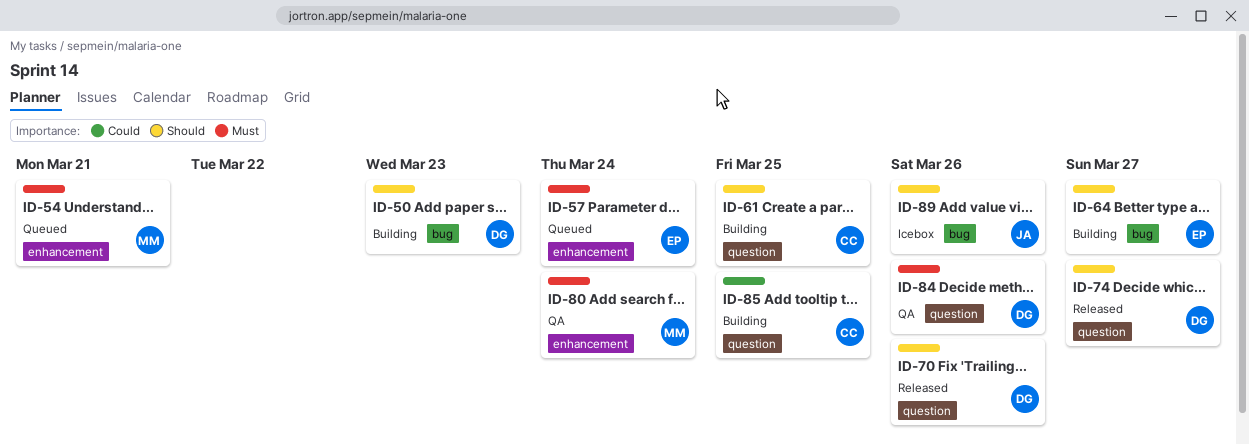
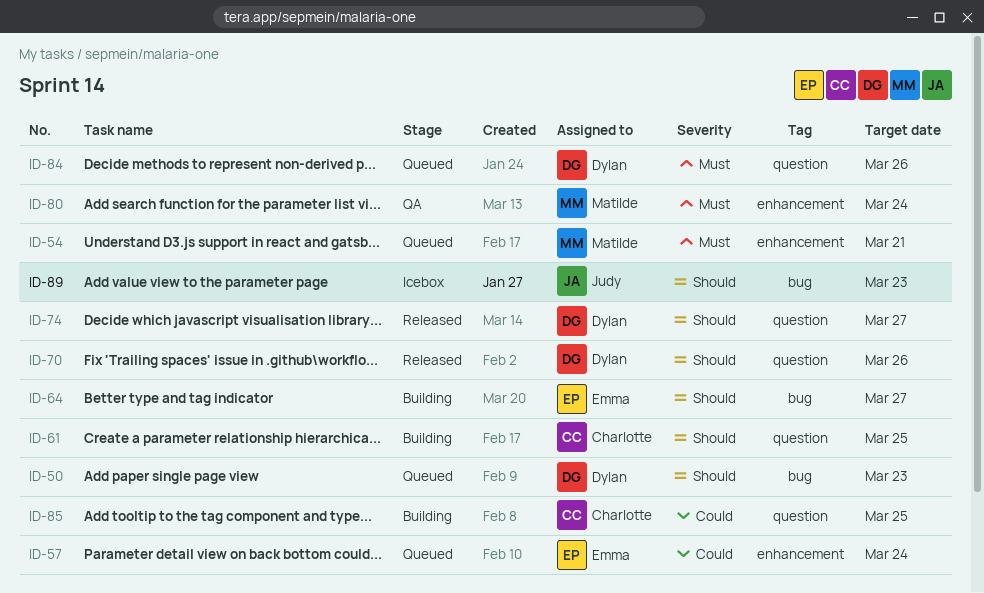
ID-50, status: Building -> Queued
ID-57, priority: Must -> Could
ID-84, status: QA -> Queued
ID-89, due: Mar 26 -> Mar 23

